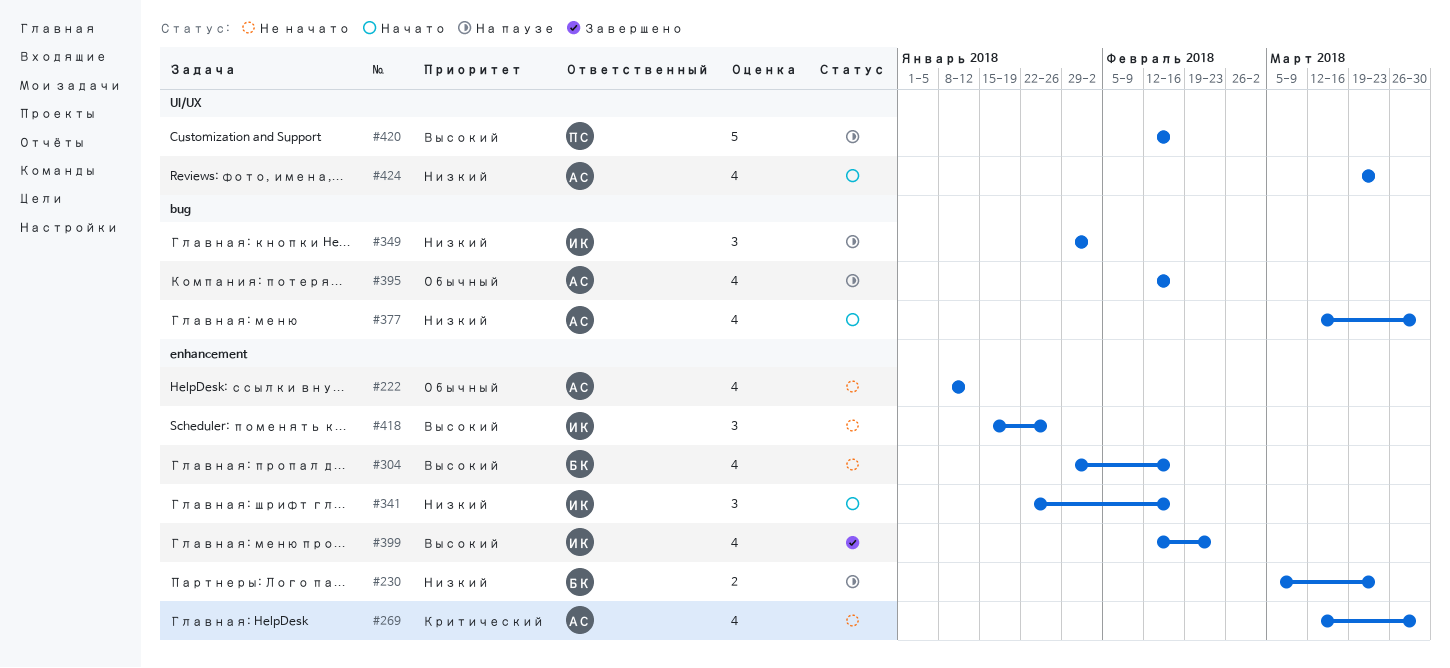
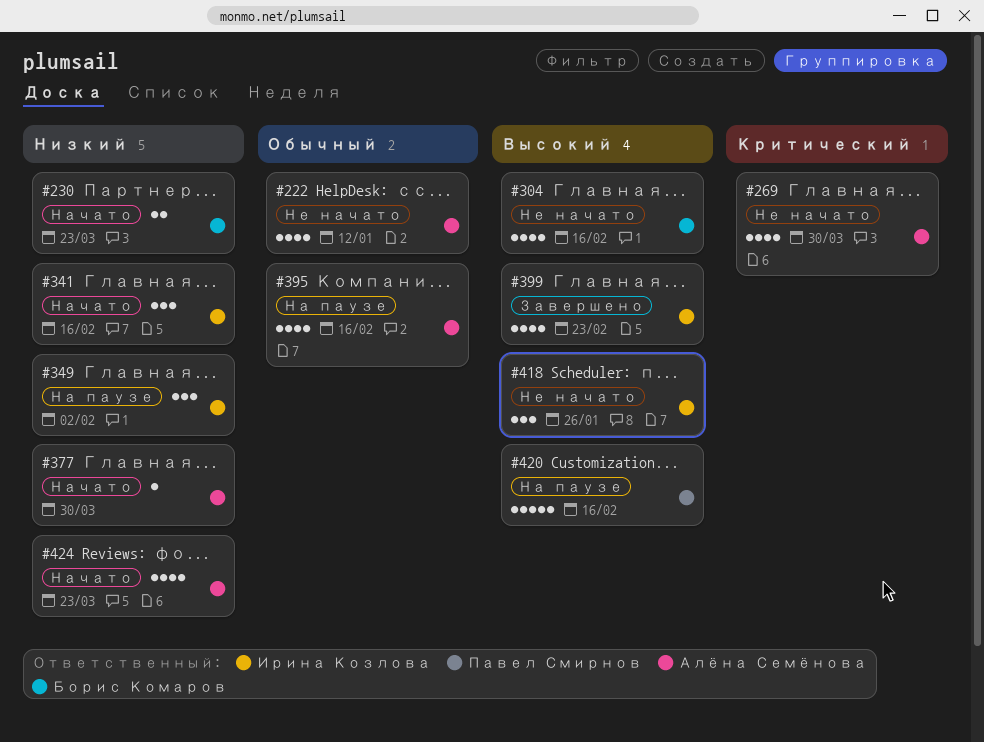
#230, status: На паузе -> Начато
#377, estimate: 4 -> 1

